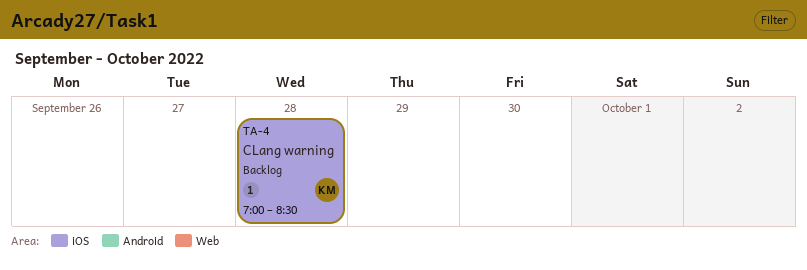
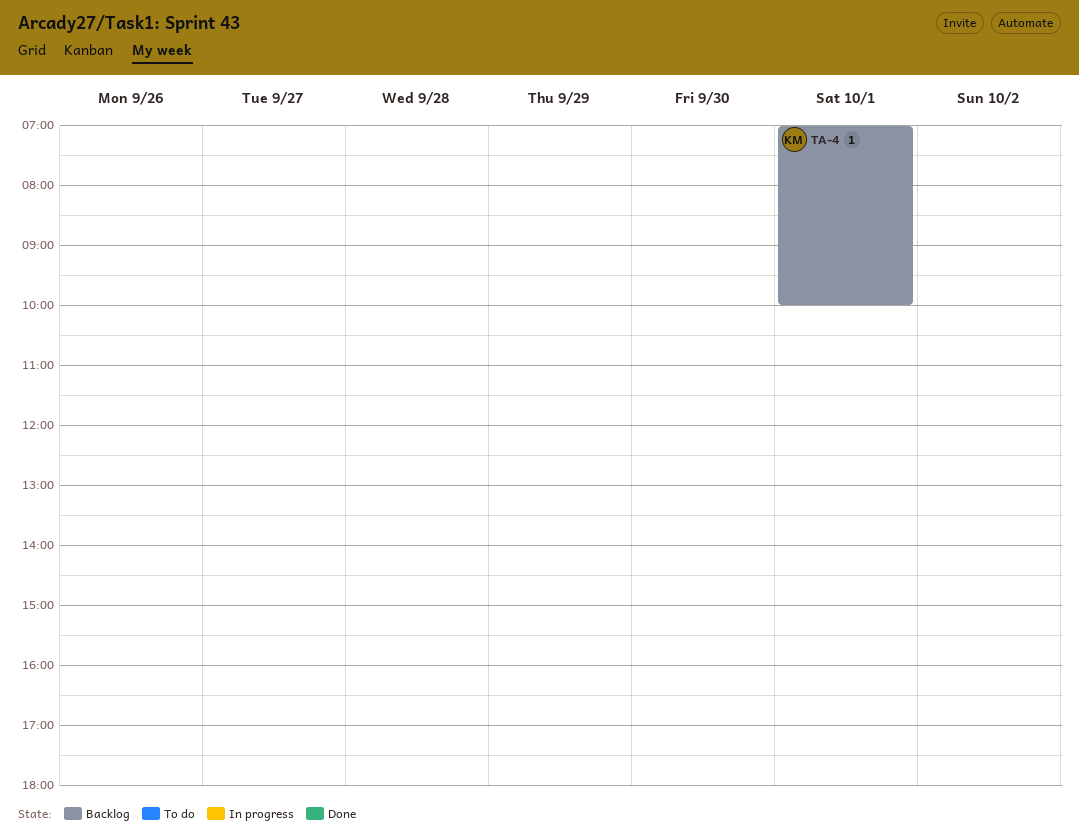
TA-4, day: Sep 28 -> Oct 1
TA-4, ends: 08:30 -> 10:00

